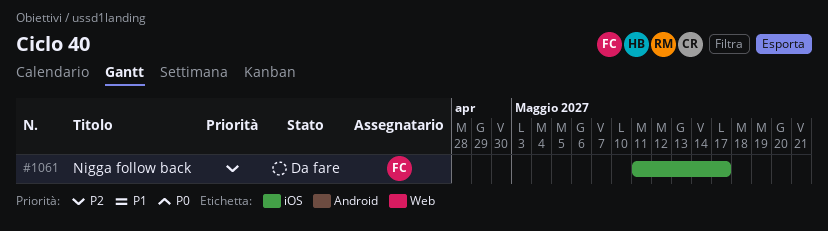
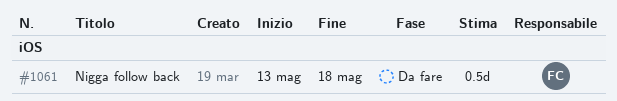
#1061, start: May 11 -> May 13
#1061, due: May 17 -> May 18

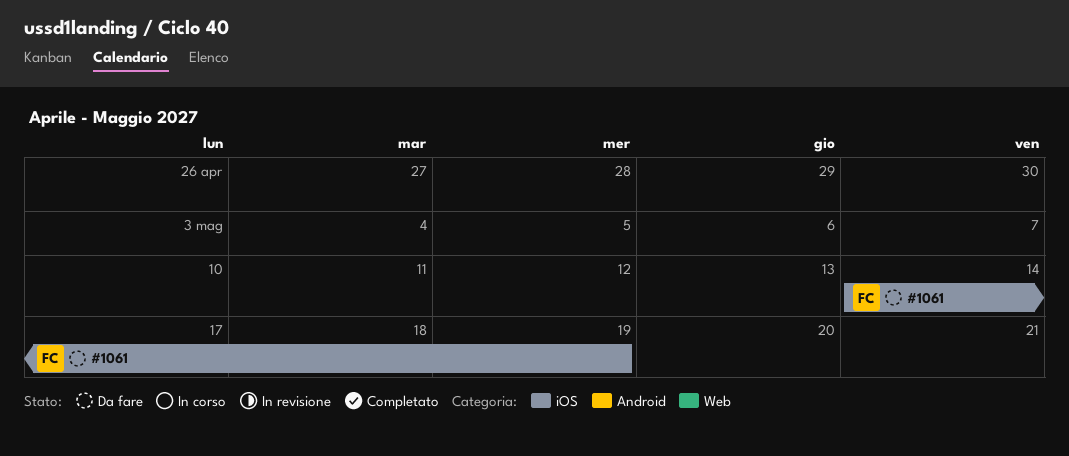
#1061, start: May 13 -> May 14
#1061, due: May 18 -> May 19

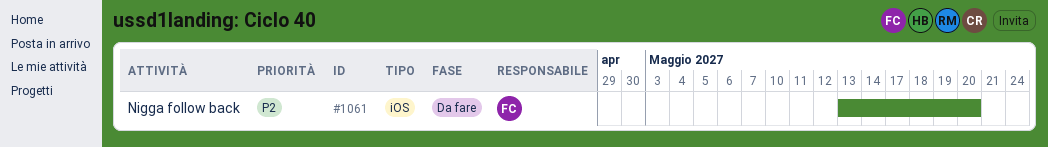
#1061, start: May 14 -> May 13
#1061, due: May 19 -> May 20

